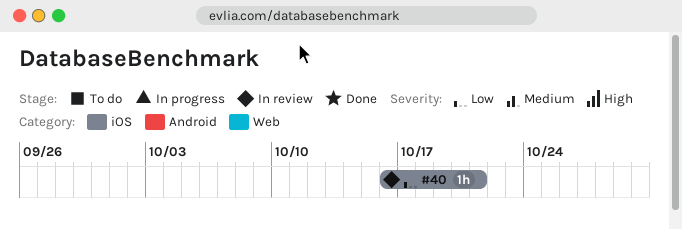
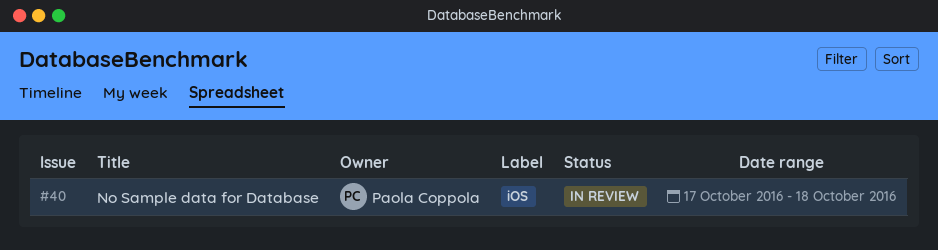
#40, start: Oct 16 -> Oct 17
#40, due: Oct 21 -> Oct 18

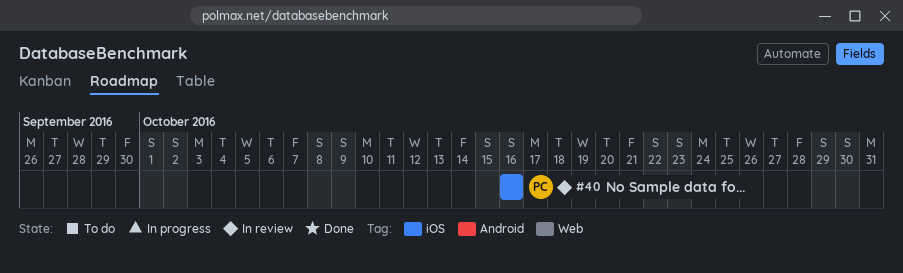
#40, start: Oct 17 -> Oct 16
#40, due: Oct 18 -> Oct 16

